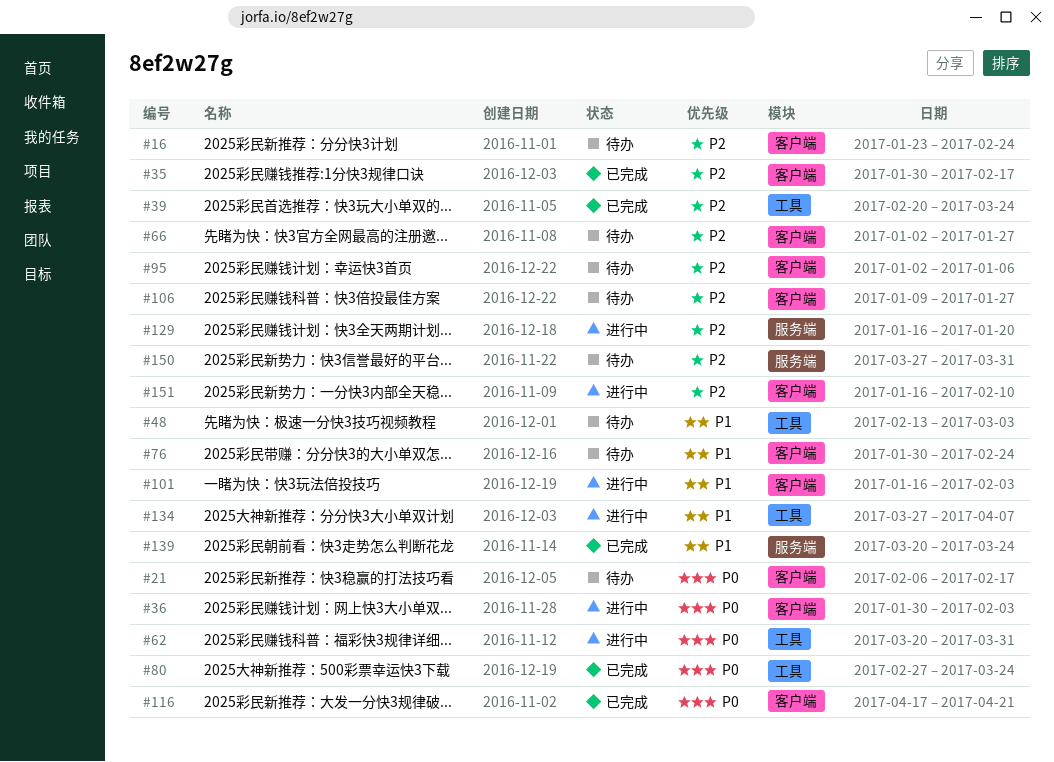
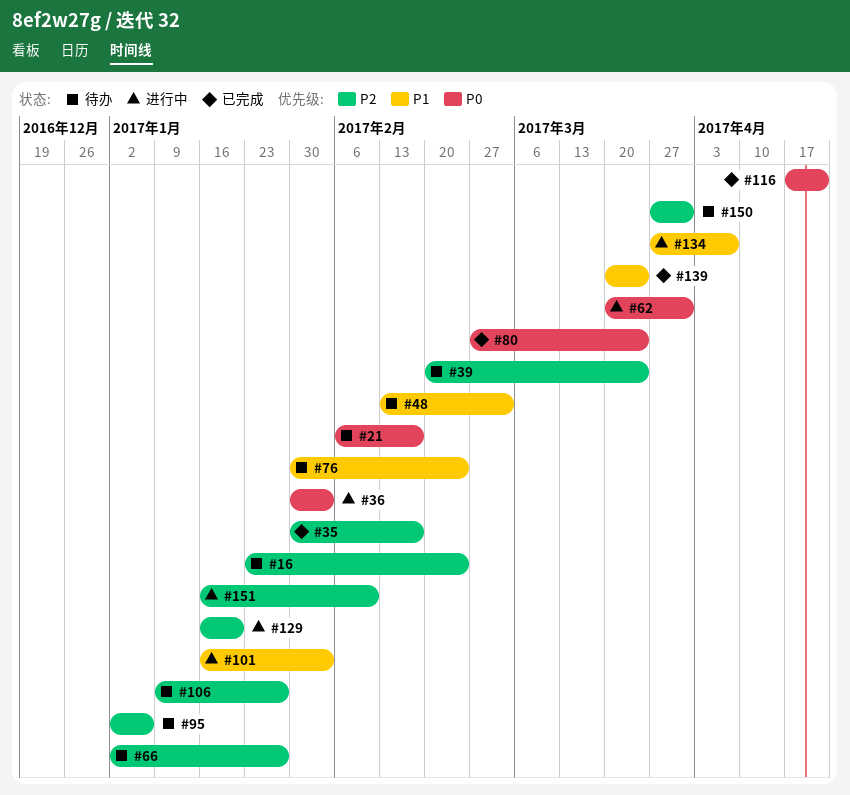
#39, status: 已完成 -> 待办

